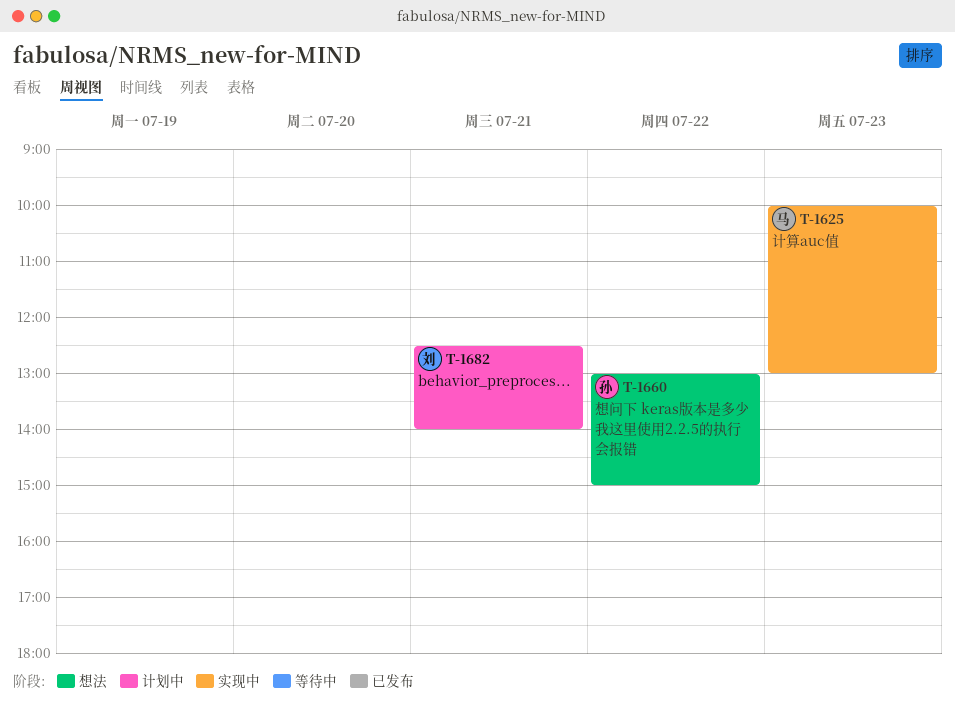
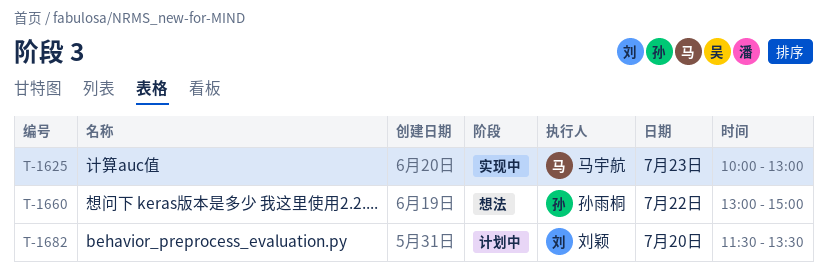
T-1682, day: Jul 21 -> Jul 20
T-1682, begins: 12:30 -> 11:30
T-1682, ends: 14:00 -> 13:30

